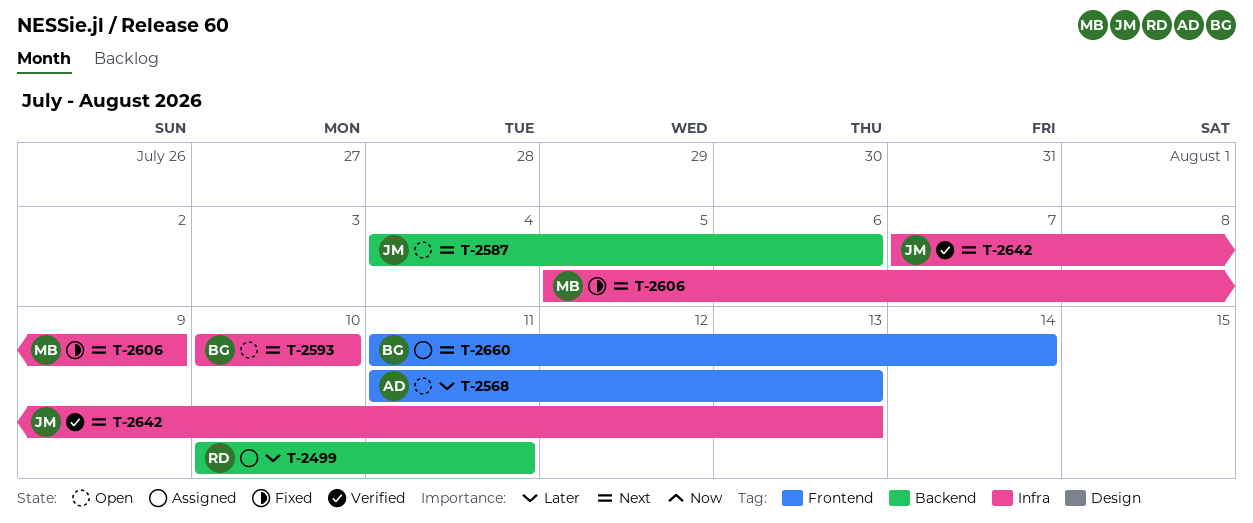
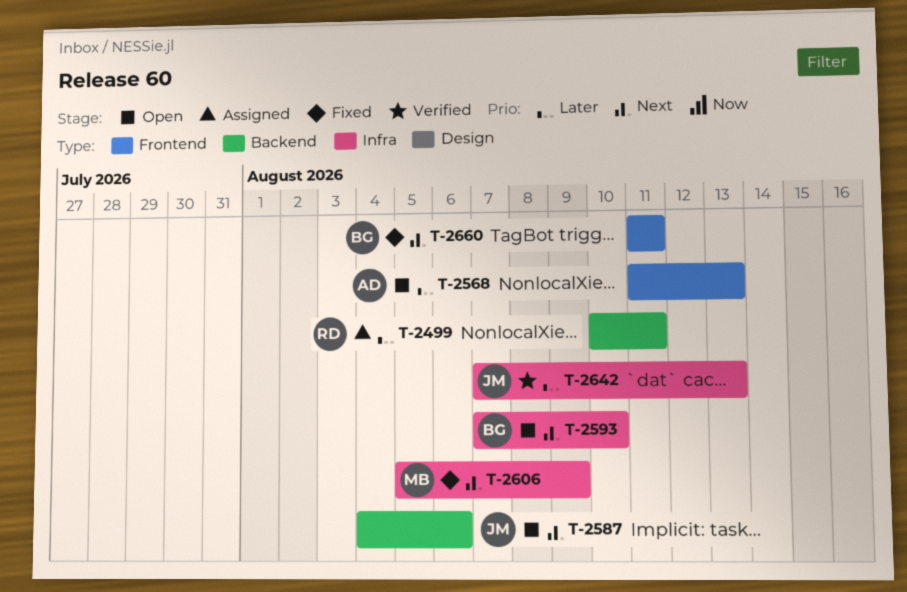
T-2593, start: Aug 10 -> Aug 7
T-2642, priority: Next -> Later
T-2660, status: Assigned -> Fixed
T-2660, due: Aug 14 -> Aug 11

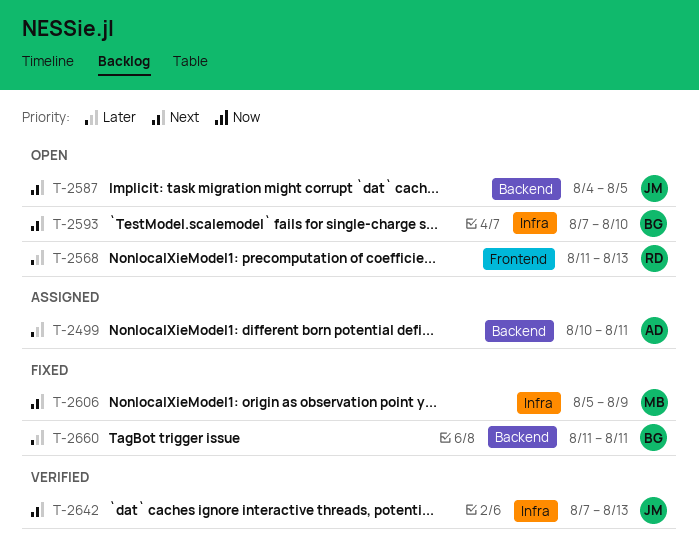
T-2499, owner: RD -> AD
T-2568, owner: AD -> RD
T-2587, due: Aug 6 -> Aug 5
T-2642, priority: Later -> Next
T-2660, priority: Next -> Later
T-2660, label: Frontend -> Backend

